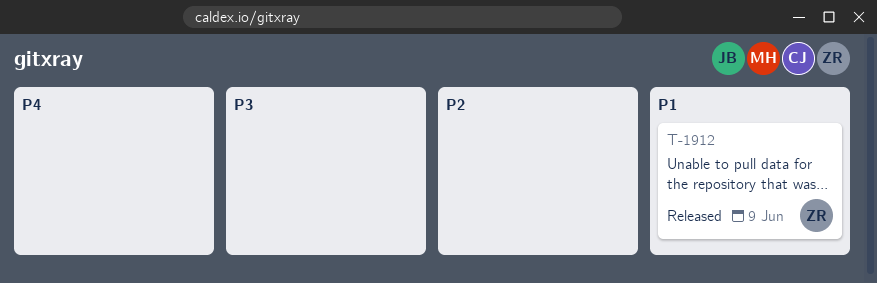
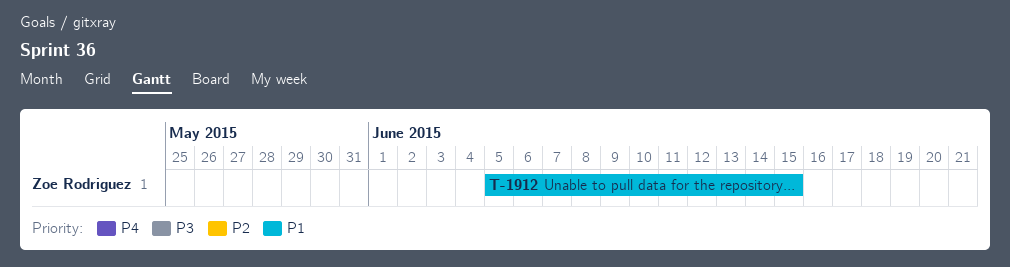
T-1912, due: Jun 9 -> Jun 15

